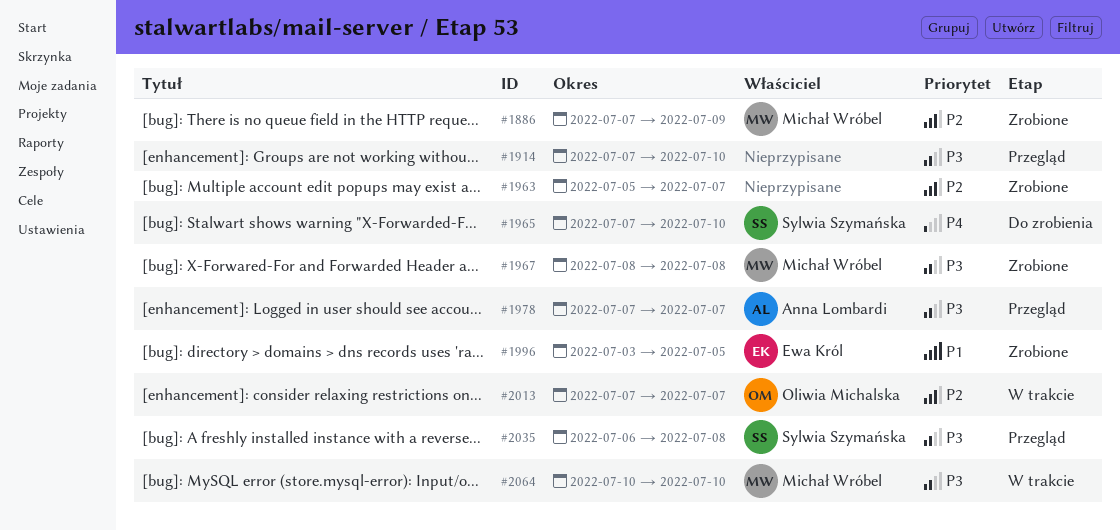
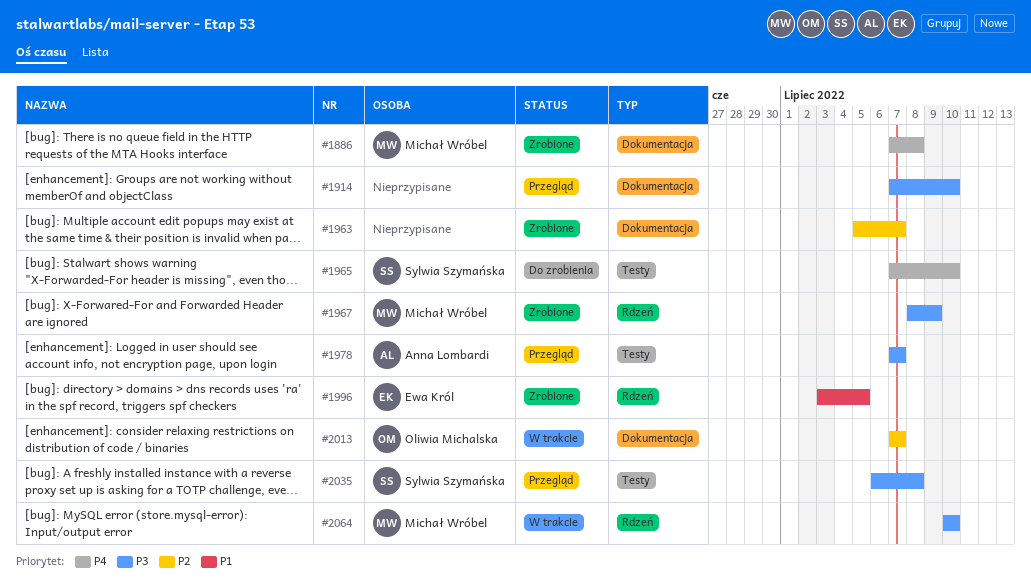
#1886, priority: P2 -> P4
#1886, due: Jul 9 -> Jul 8
#1967, due: Jul 8 -> Jul 9

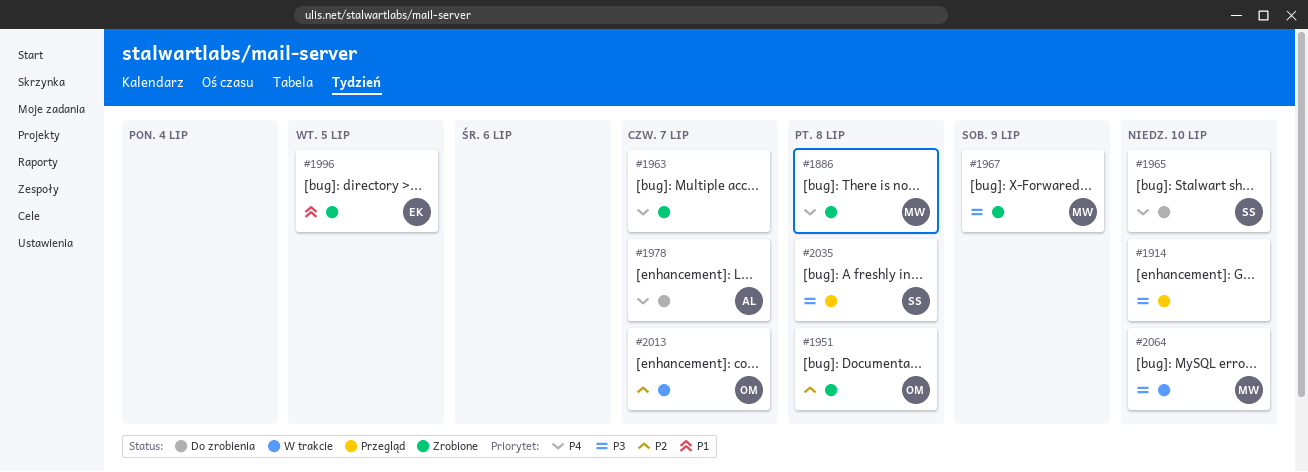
#1951: none -> present
#1963, priority: P2 -> P4
#1978, status: Przegląd -> Do zrobienia
#1978, priority: P3 -> P4

